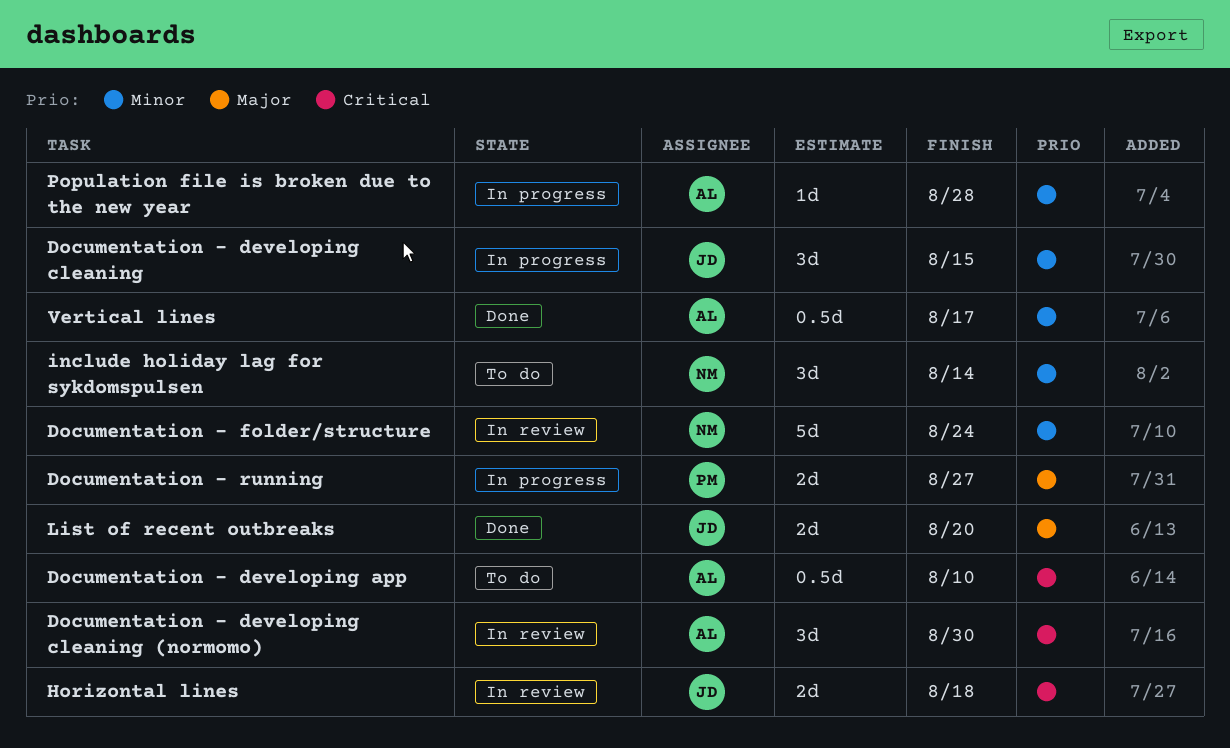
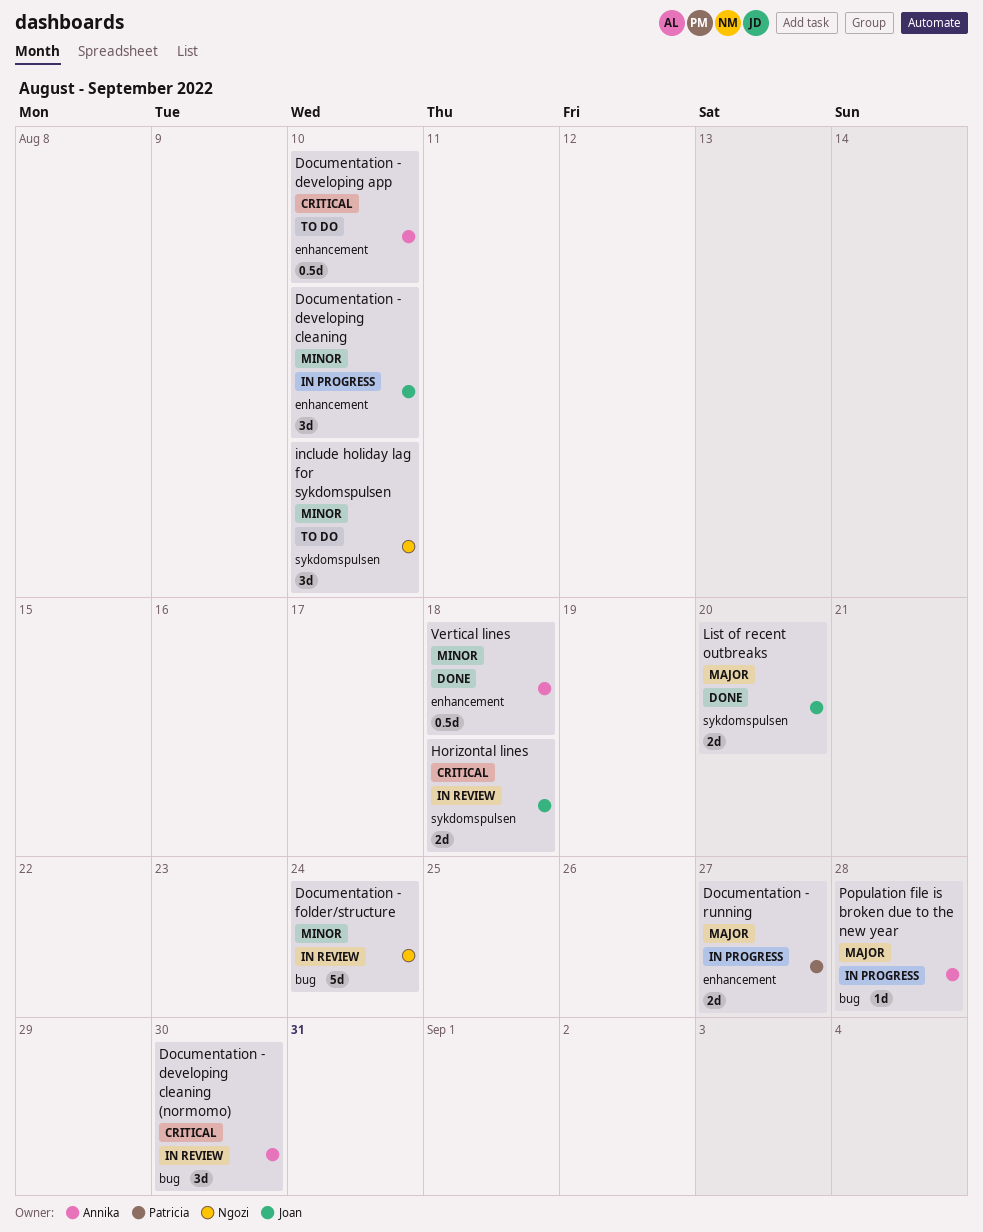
Documentation - developing cleaning, due: Aug 15 -> Aug 10
include holiday lag for sykdomspulsen, due: Aug 14 -> Aug 10
Population file is broken due to the new year, priority: Minor -> Major
Vertical lines, due: Aug 17 -> Aug 18

